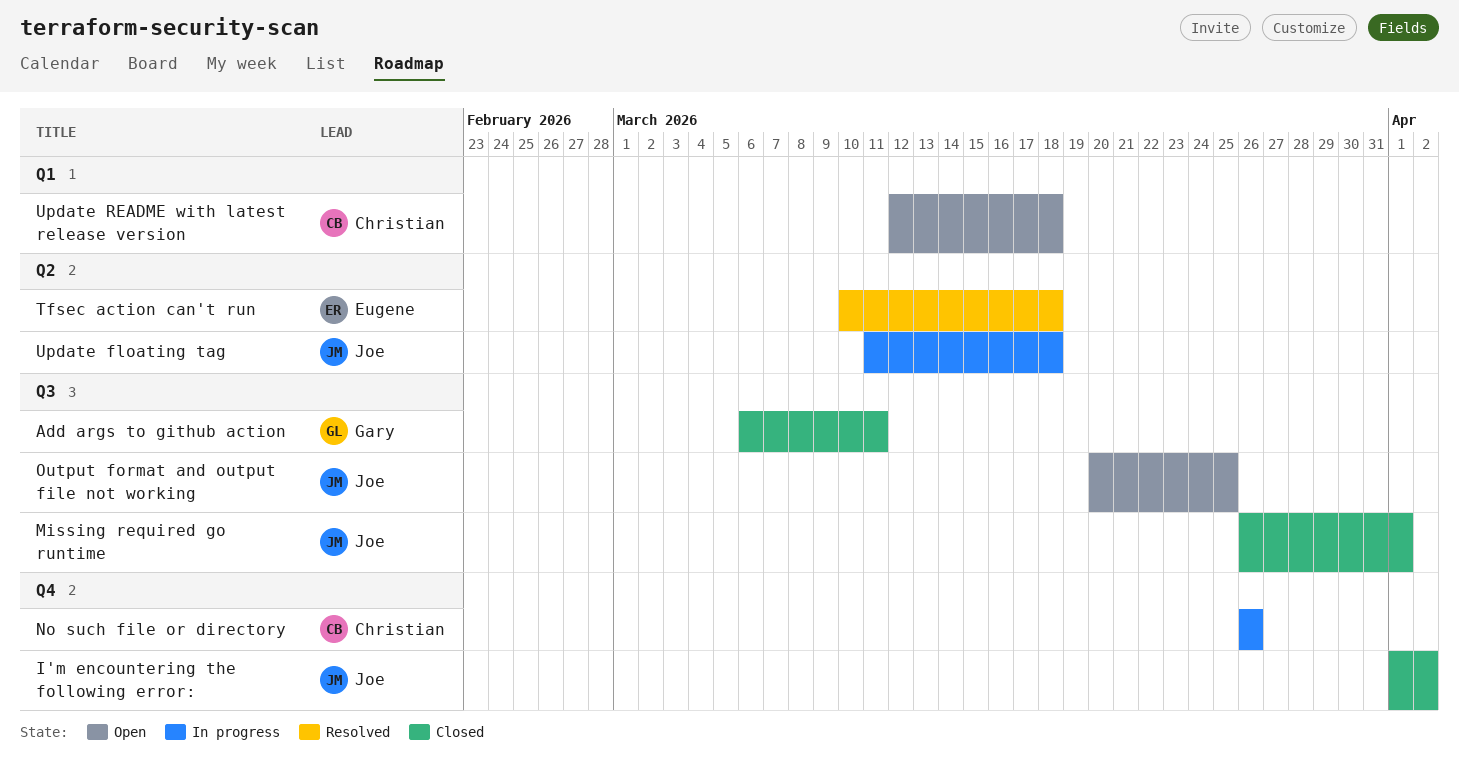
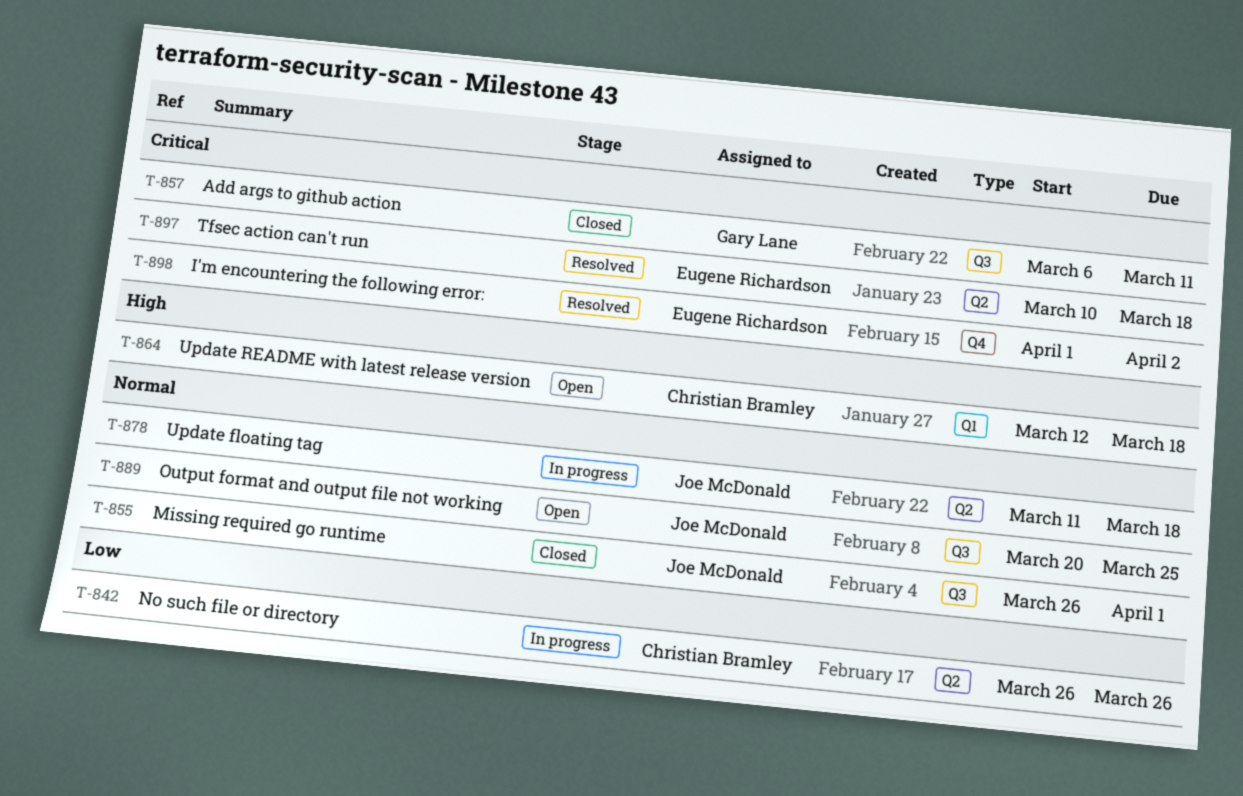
I'm encountering the following error:, status: Closed -> Resolved
I'm encountering the following error:, owner: Joe McDonald -> Eugene Richardson
No such file or directory, label: Q4 -> Q2

